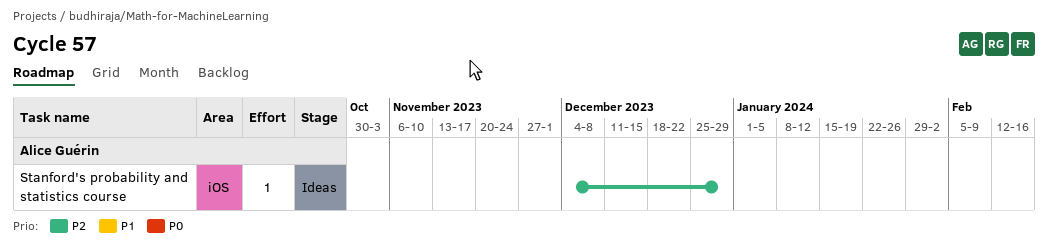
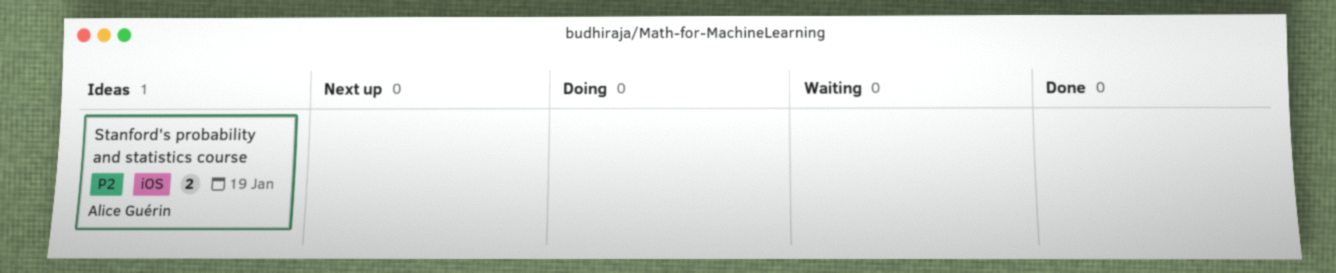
Stanford's probability and statistics course, estimate: 1 -> 2
Stanford's probability and statistics course, due: Dec 29 -> Jan 19

